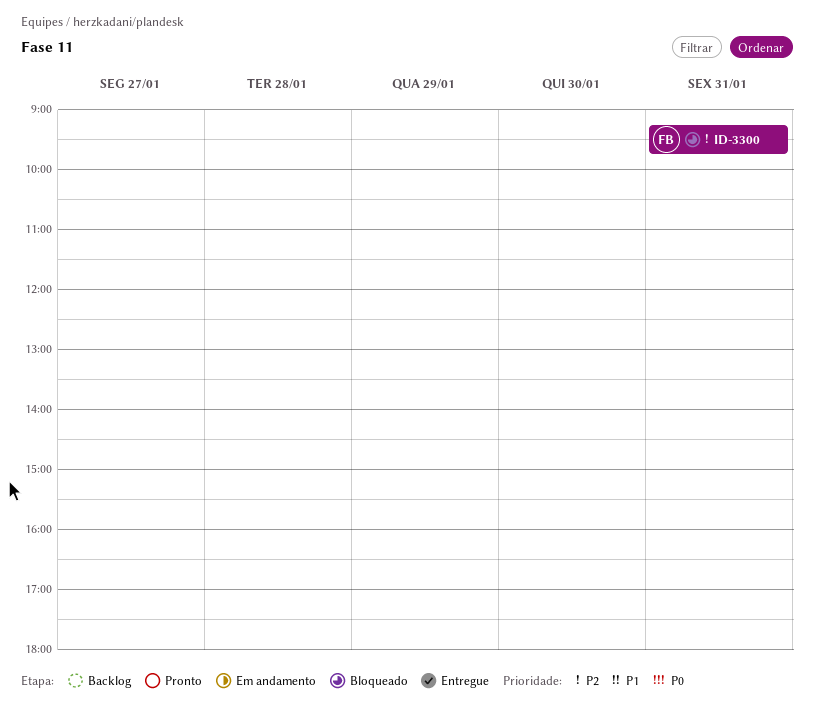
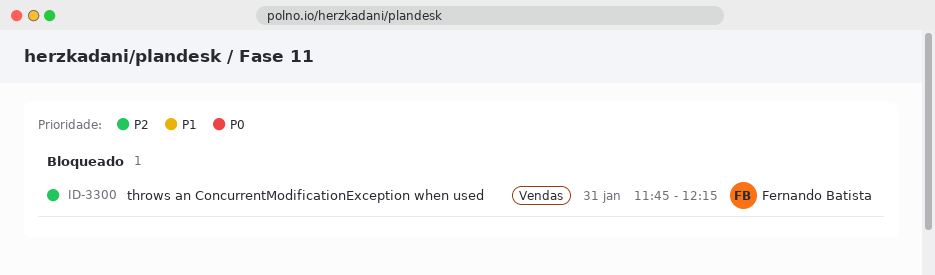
ID-3300, begins: 09:15 -> 11:45
ID-3300, ends: 09:45 -> 12:15

